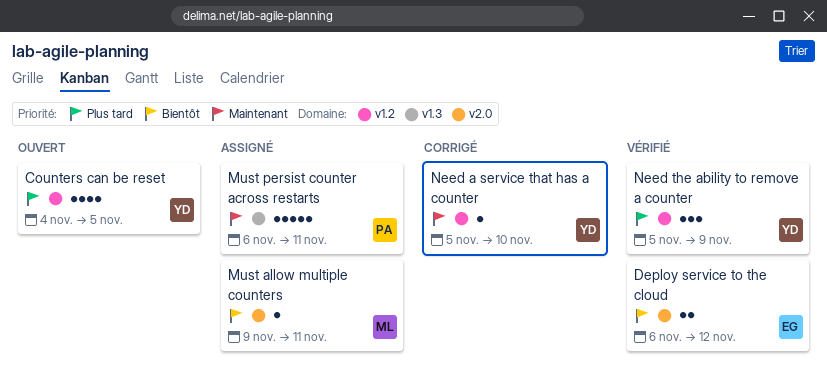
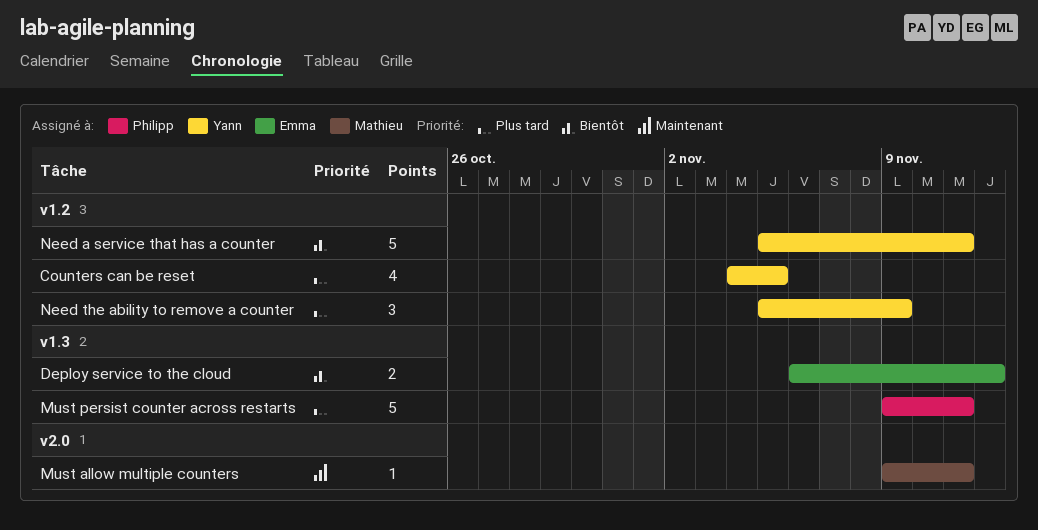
Deploy service to the cloud, label: v2.0 -> v1.3
Must allow multiple counters, priority: Bientôt -> Maintenant
Must persist counter across restarts, priority: Maintenant -> Plus tard
Must persist counter across restarts, start: Nov 6 -> Nov 9
Need a service that has a counter, priority: Maintenant -> Bientôt
Need a service that has a counter, estimate: 1 -> 5
Need a service that has a counter, due: Nov 10 -> Nov 11

